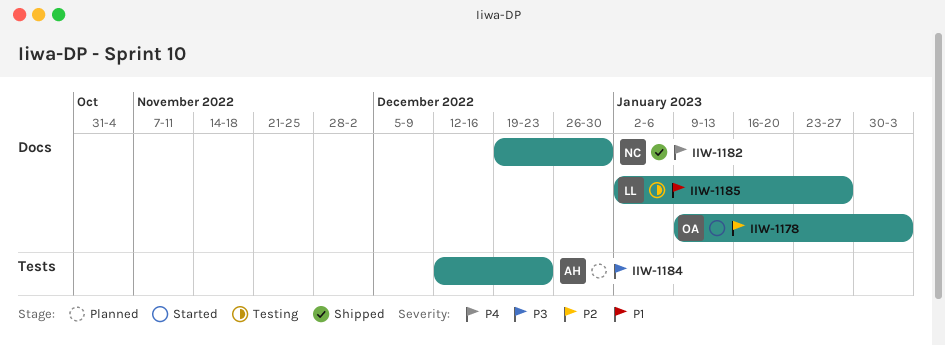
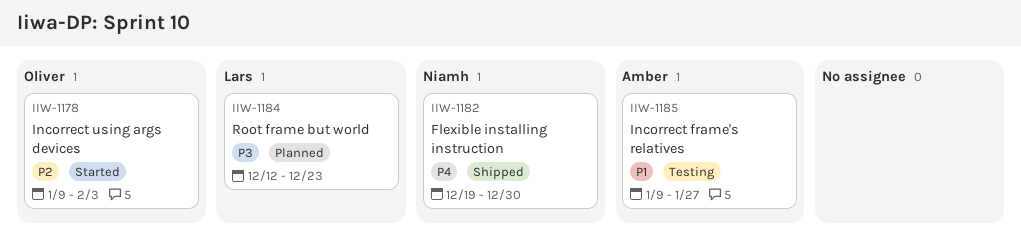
IIW-1184, owner: Amber -> Lars
IIW-1185, owner: Lars -> Amber
IIW-1185, start: Jan 2 -> Jan 9

